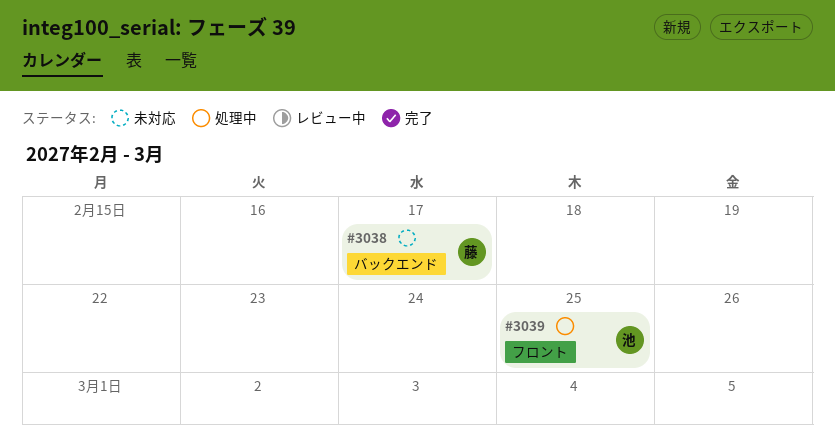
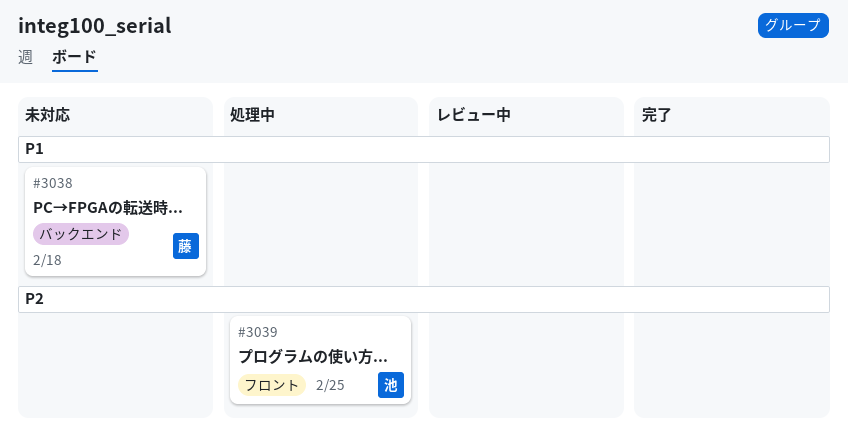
#3038, due: Feb 17 -> Feb 18

